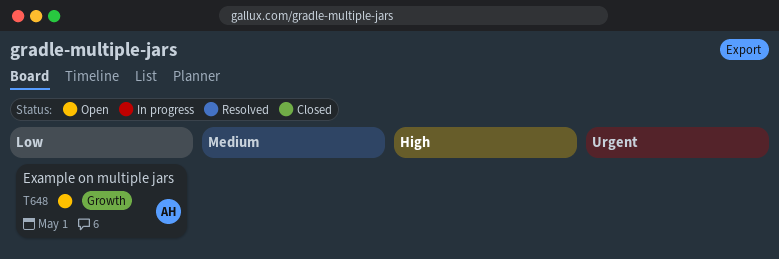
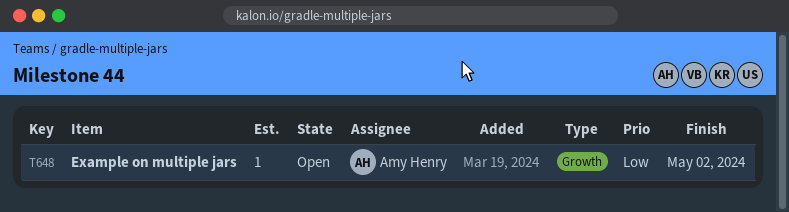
T648, due: May 1 -> May 2

